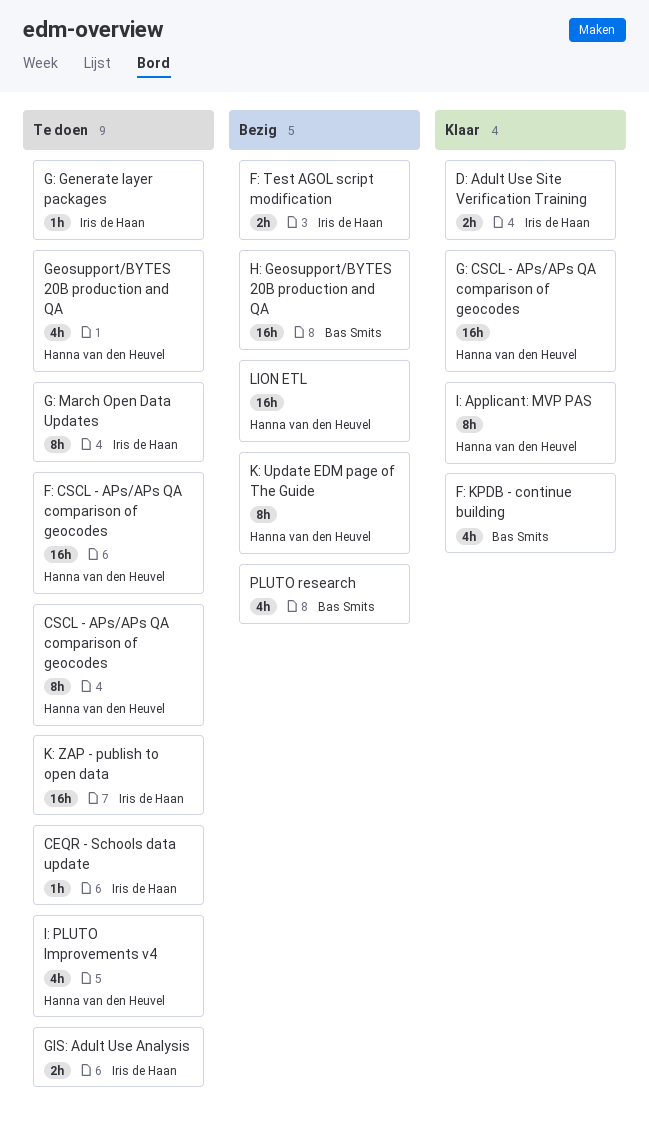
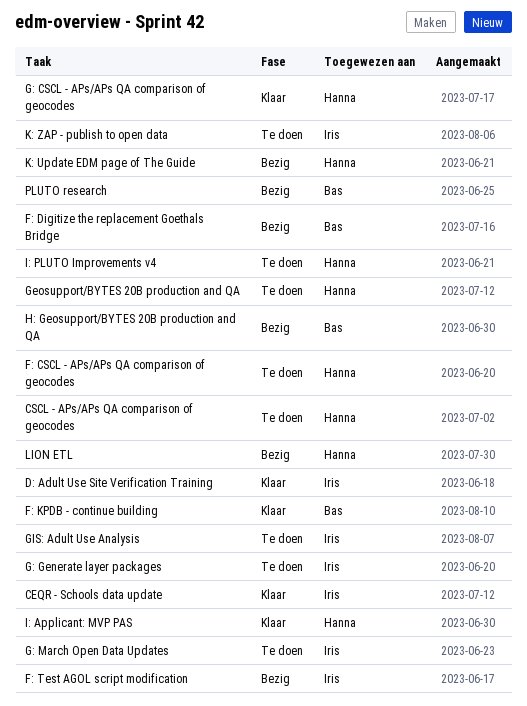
CEQR - Schools data update, status: Te doen -> Klaar
F: Digitize the replacement Goethals Bridge: none -> present

